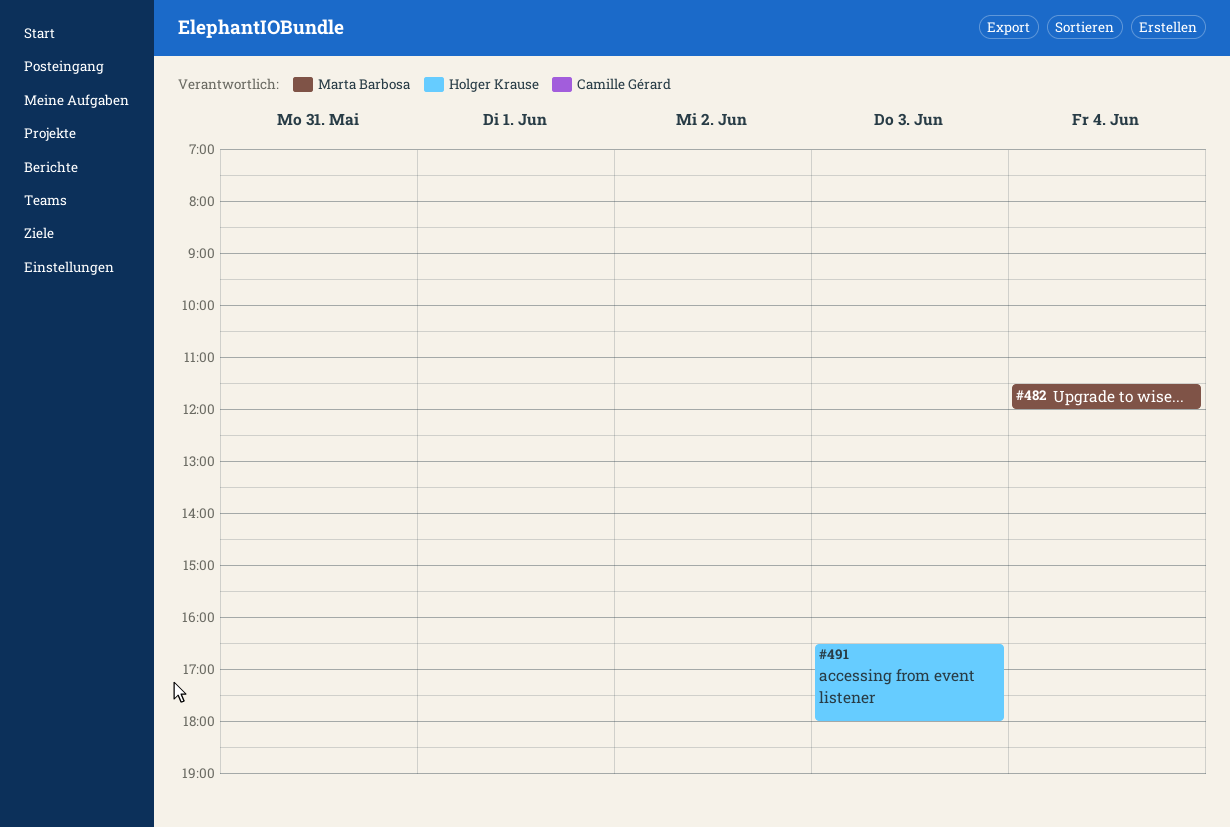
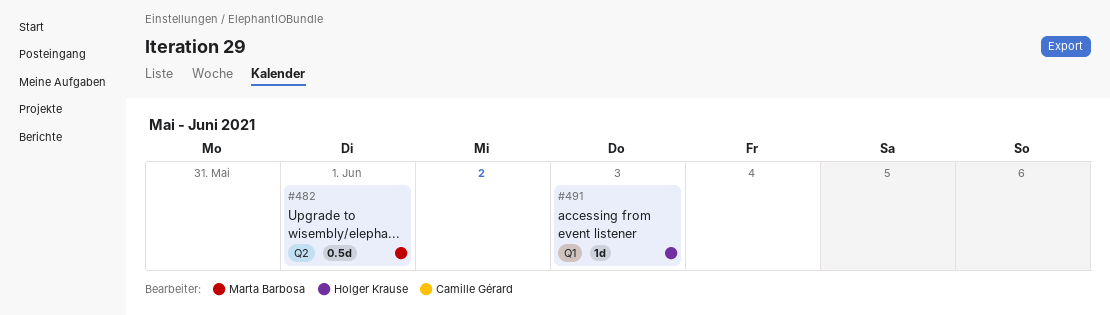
#482, day: Jun 4 -> Jun 1

